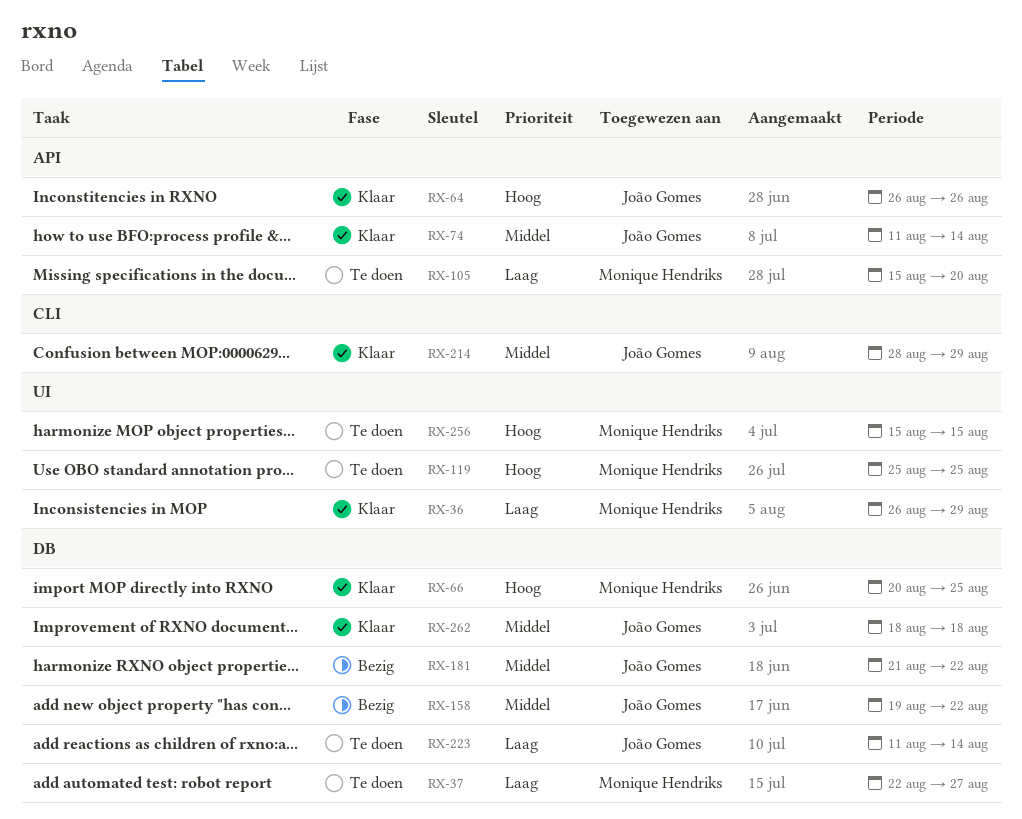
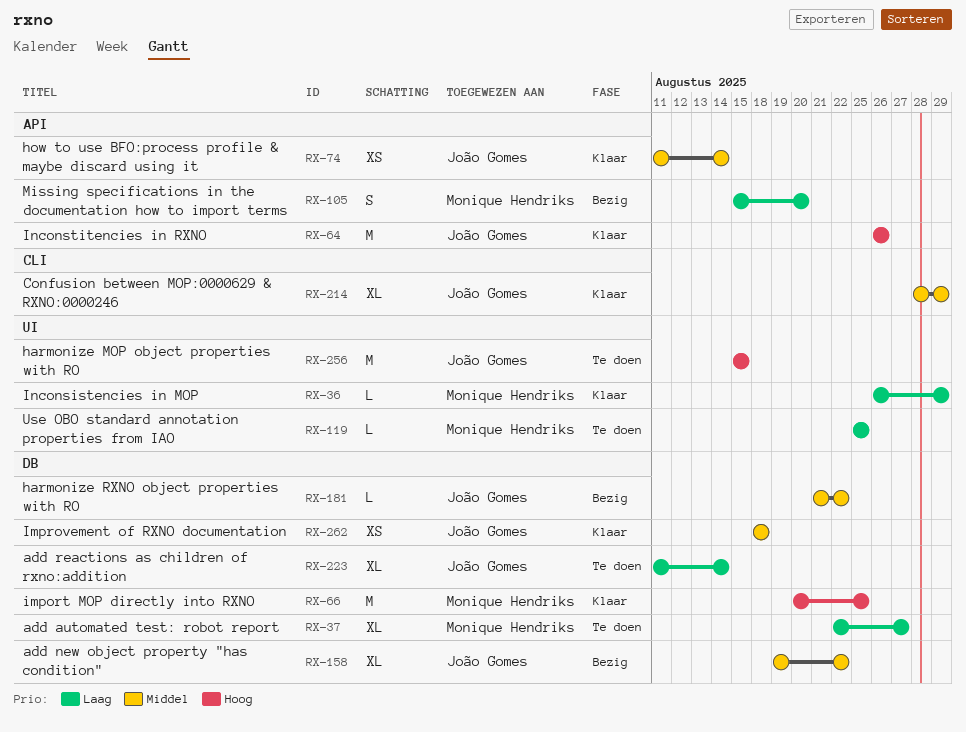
RX-105, status: Te doen -> Bezig
RX-119, priority: Hoog -> Laag
RX-256, owner: Monique Hendriks -> João Gomes

